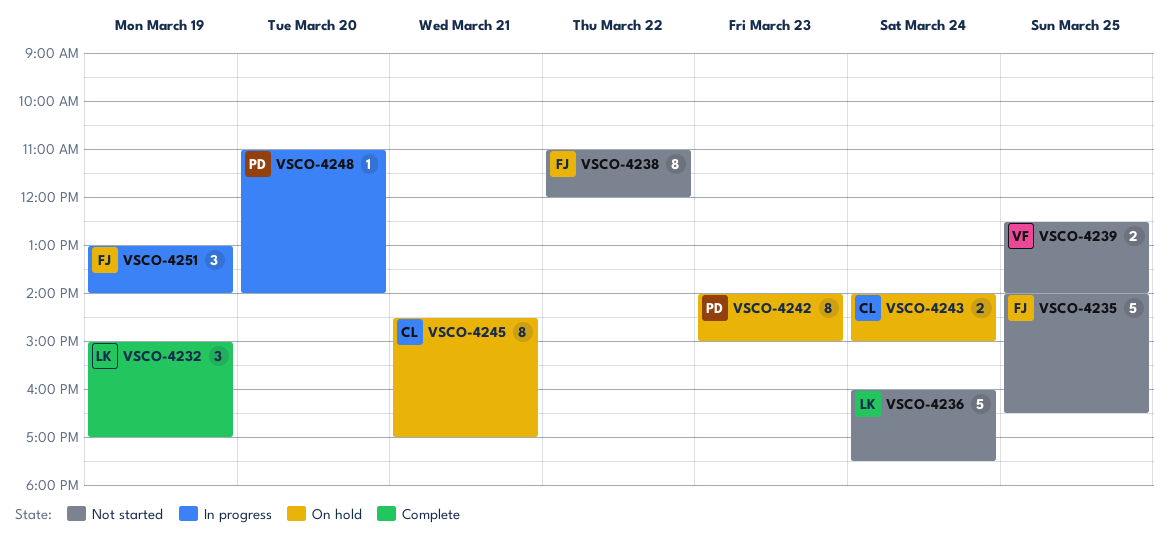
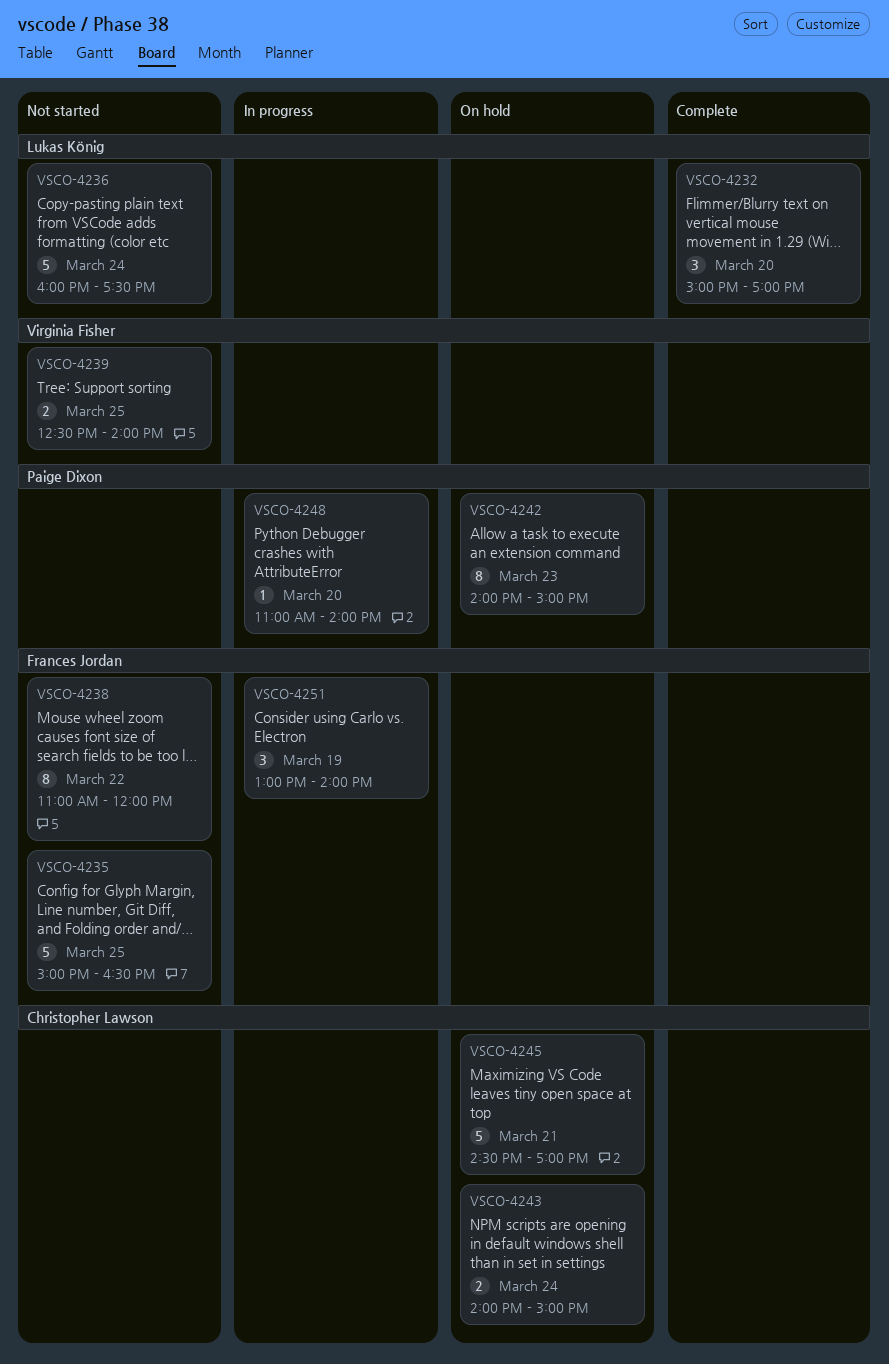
VSCO-4232, day: Mar 19 -> Mar 20
VSCO-4235, begins: 14:00 -> 15:00
VSCO-4245, estimate: 8 -> 5

